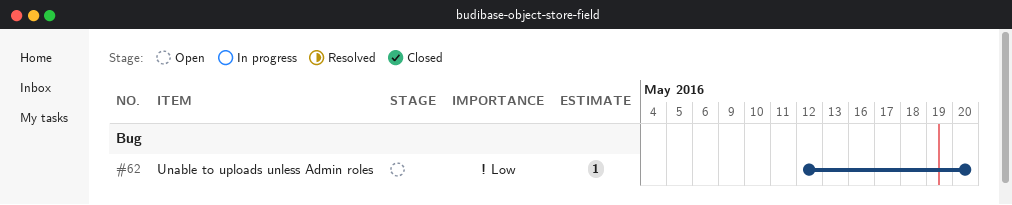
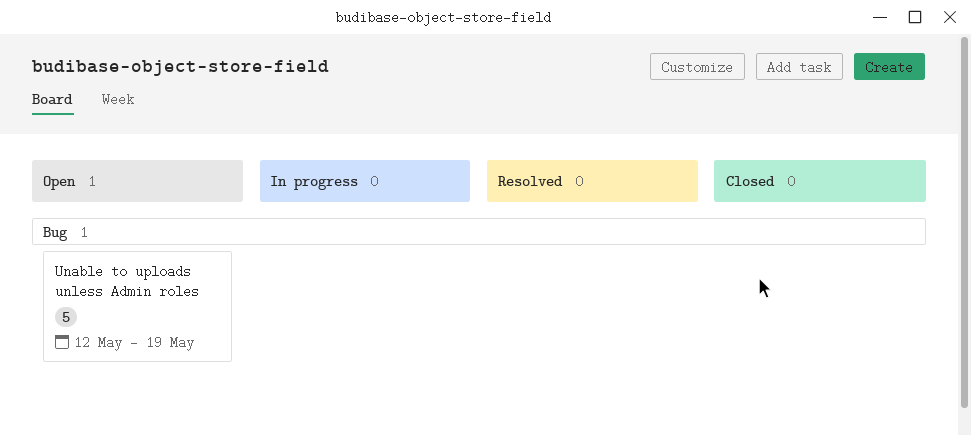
Unable to uploads unless Admin roles, estimate: 1 -> 5
Unable to uploads unless Admin roles, due: May 20 -> May 19

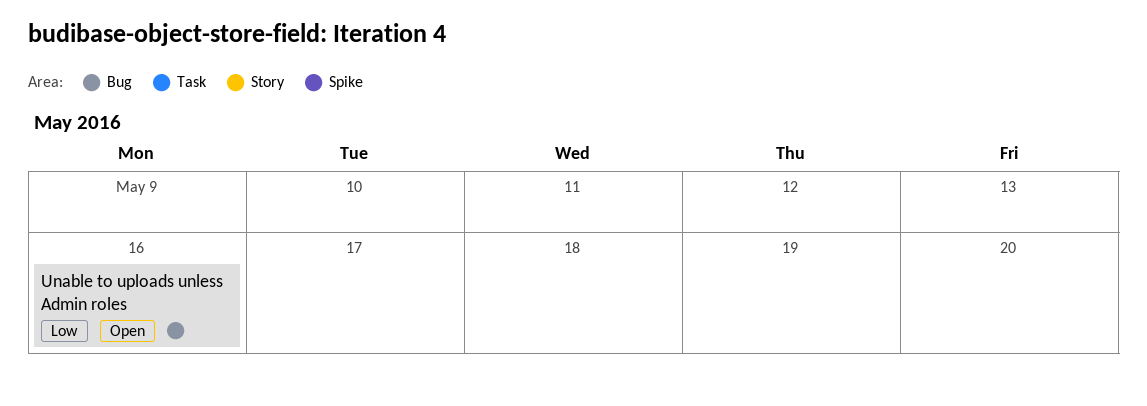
Unable to uploads unless Admin roles, due: May 19 -> May 16

